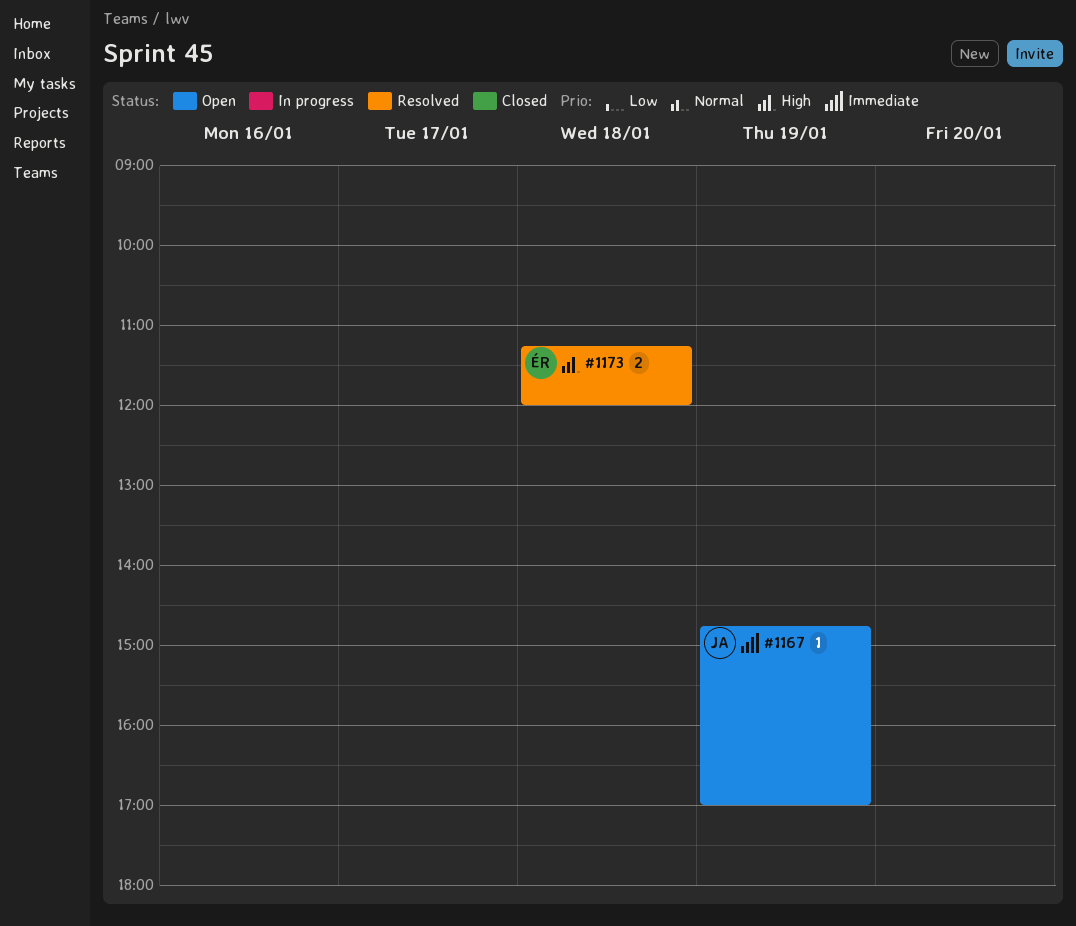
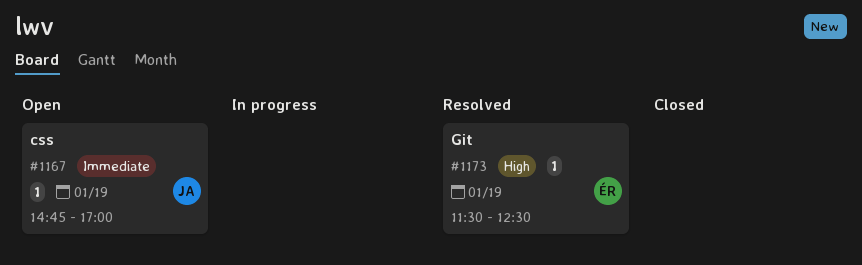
#1173, estimate: 2 -> 1
#1173, day: Jan 18 -> Jan 19
#1173, begins: 11:15 -> 11:30
#1173, ends: 12:00 -> 12:30

